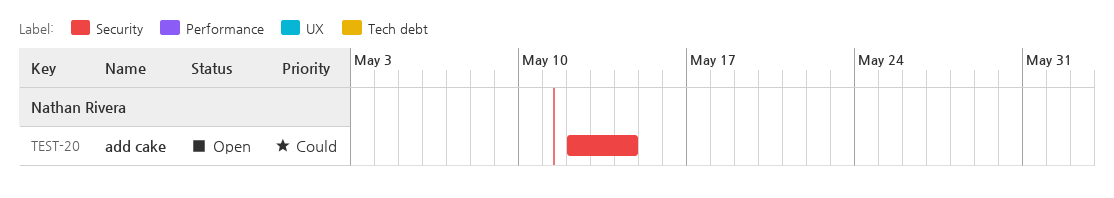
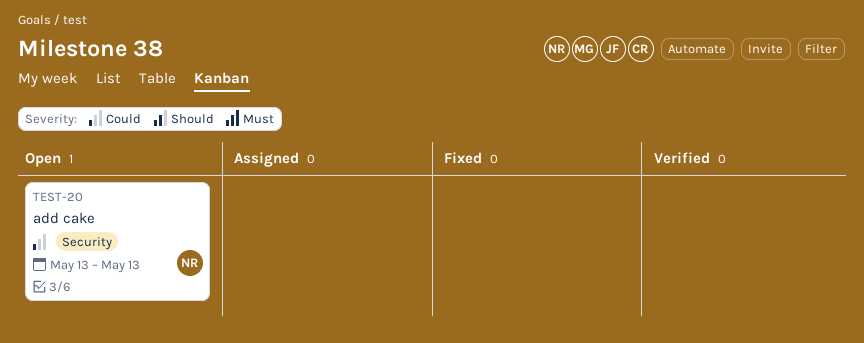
TEST-20, start: May 12 -> May 13
TEST-20, due: May 14 -> May 13

